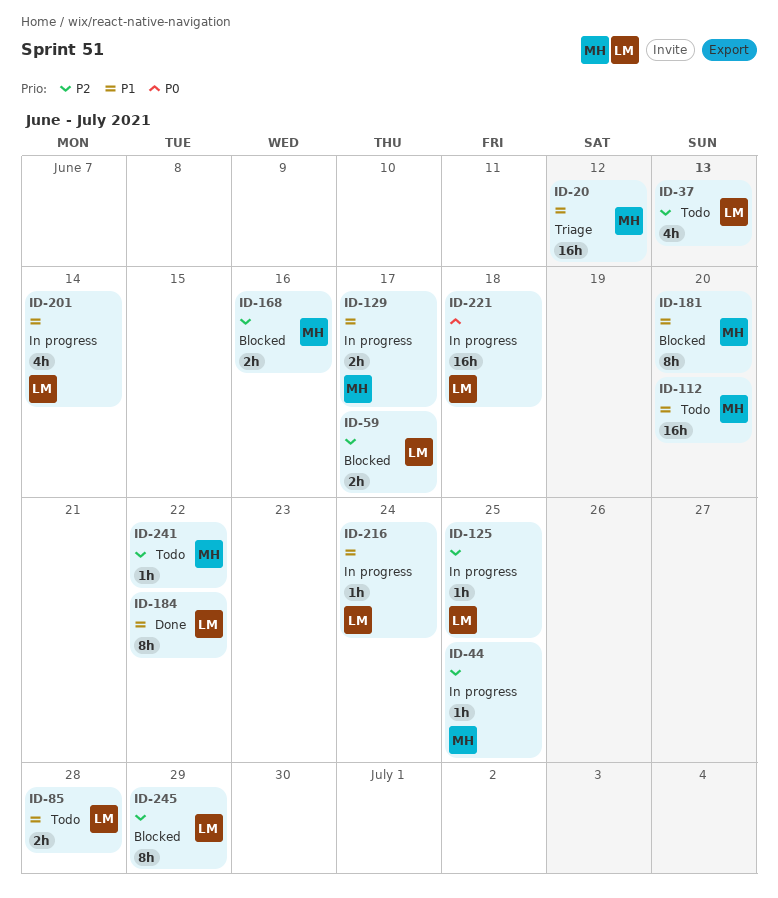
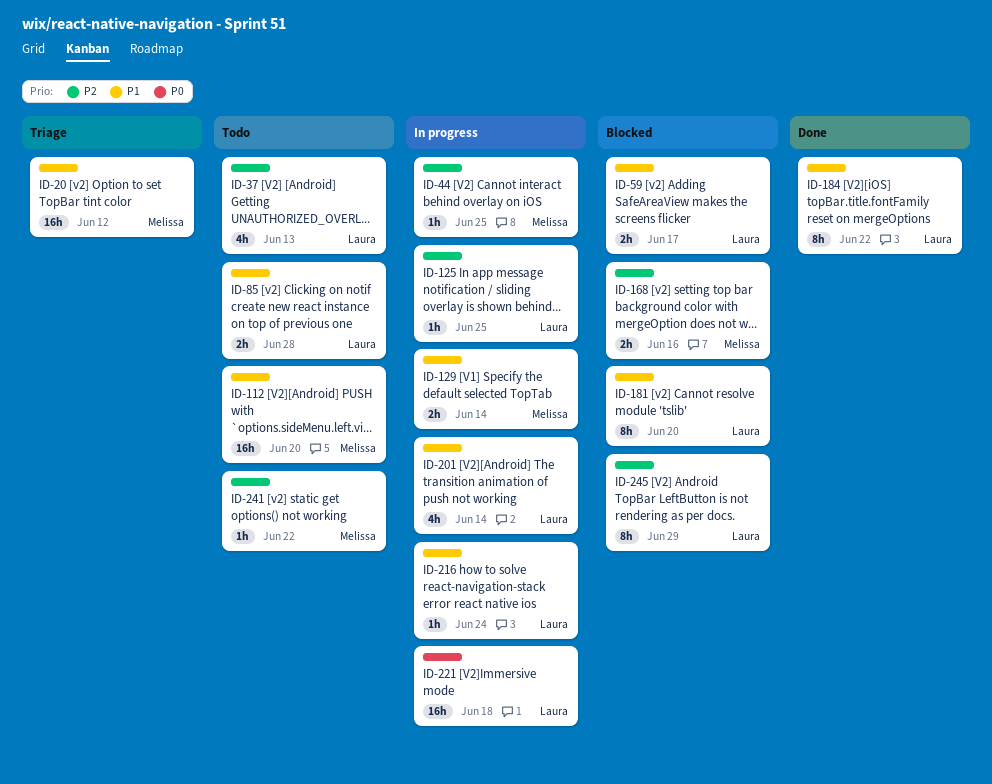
ID-59, priority: P2 -> P1
ID-129, due: Jun 17 -> Jun 14
ID-181, owner: Melissa -> Laura

